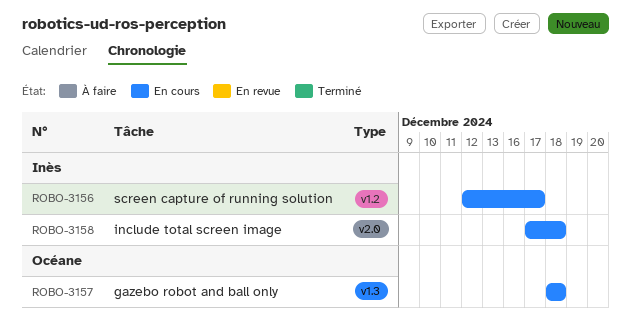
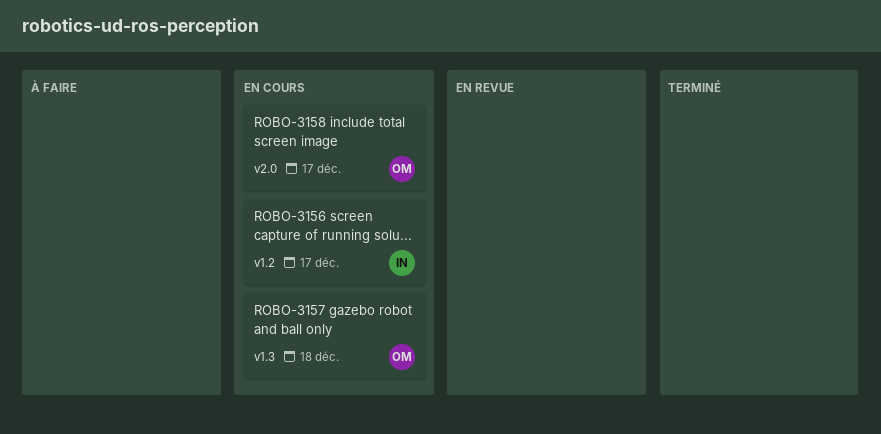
ROBO-3158, owner: Inès -> Océane
ROBO-3158, due: Dec 18 -> Dec 17

